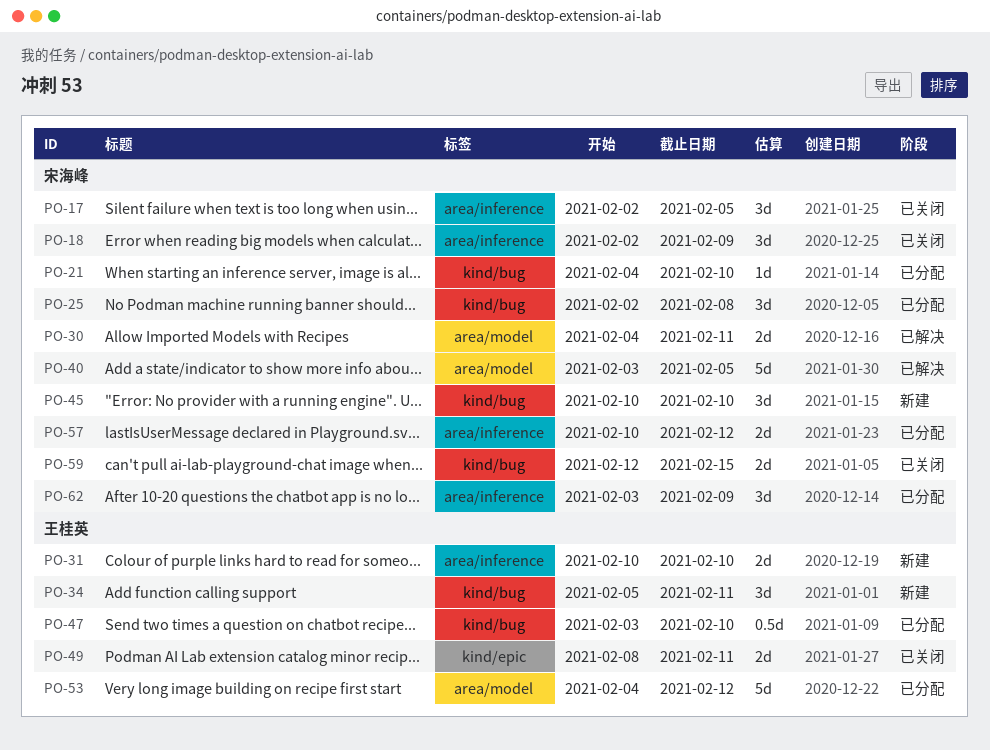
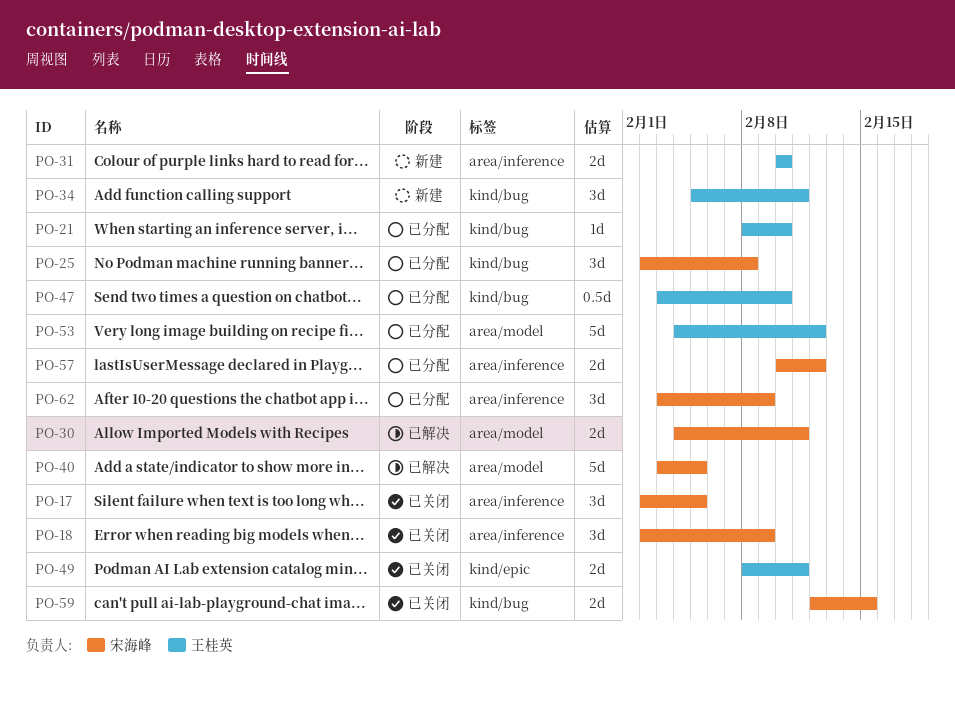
PO-21, owner: 宋海峰 -> 王桂英
PO-21, start: Feb 4 -> Feb 8
PO-45: present -> none

